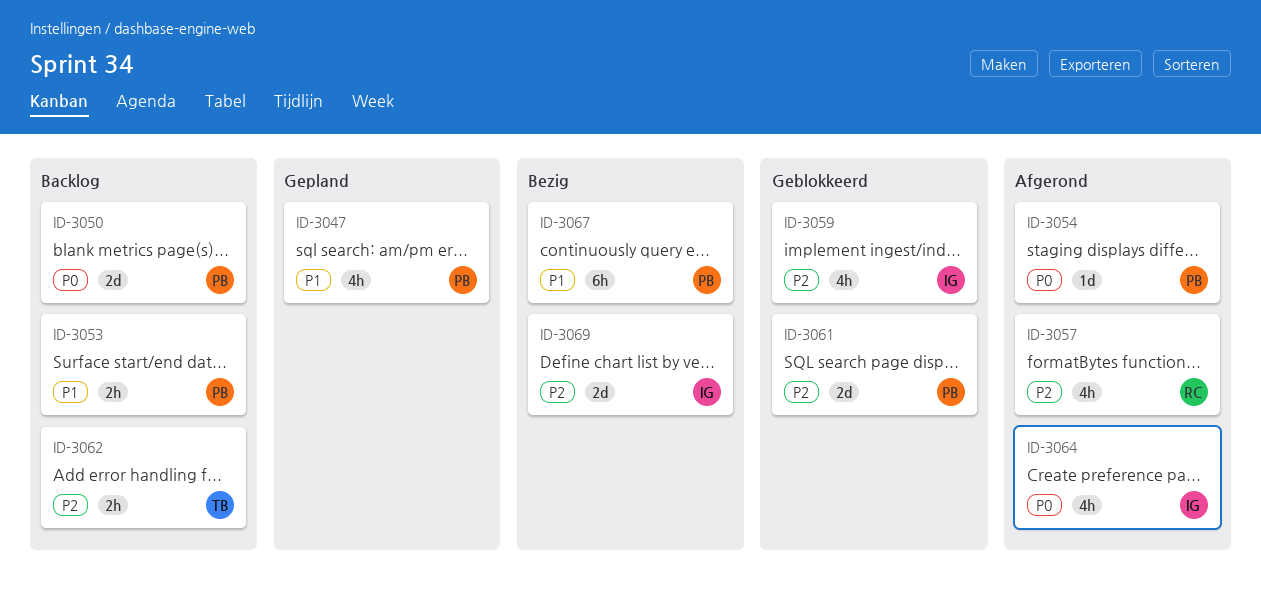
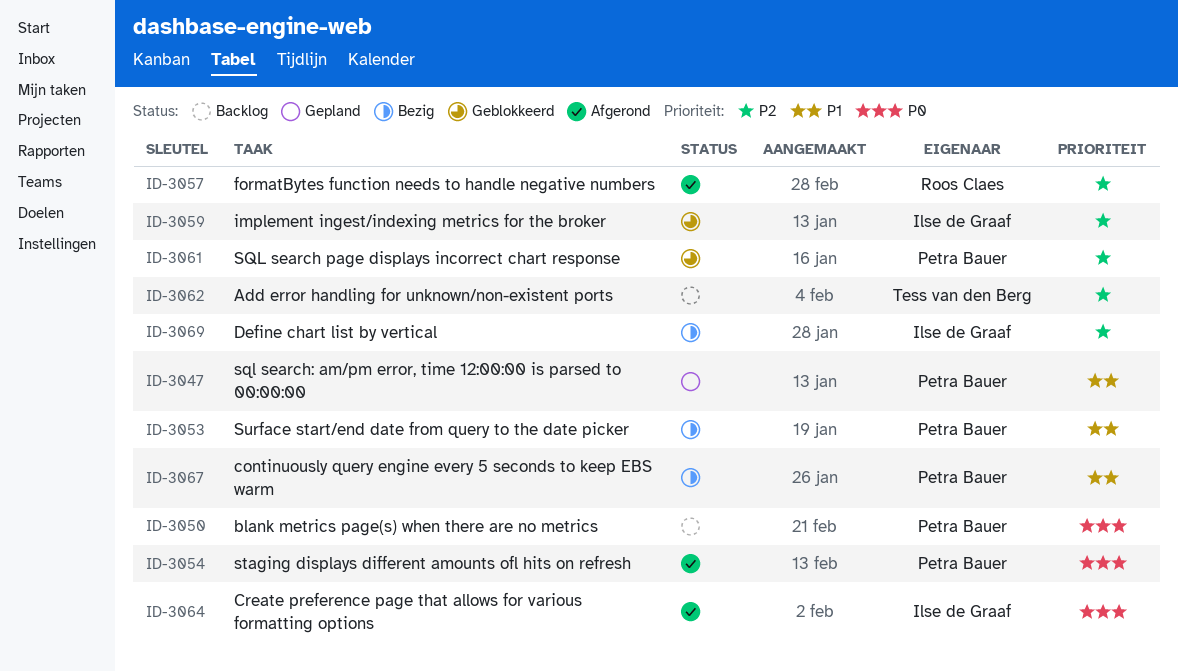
ID-3053, status: Backlog -> Bezig

